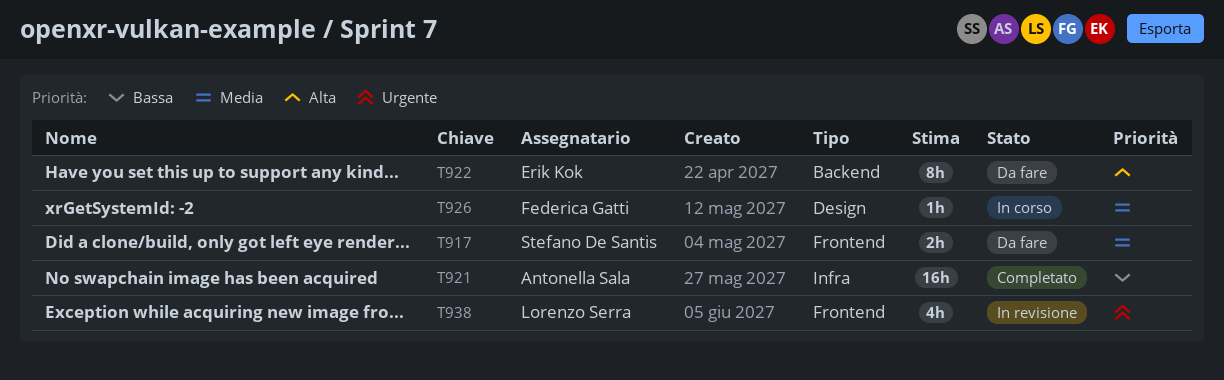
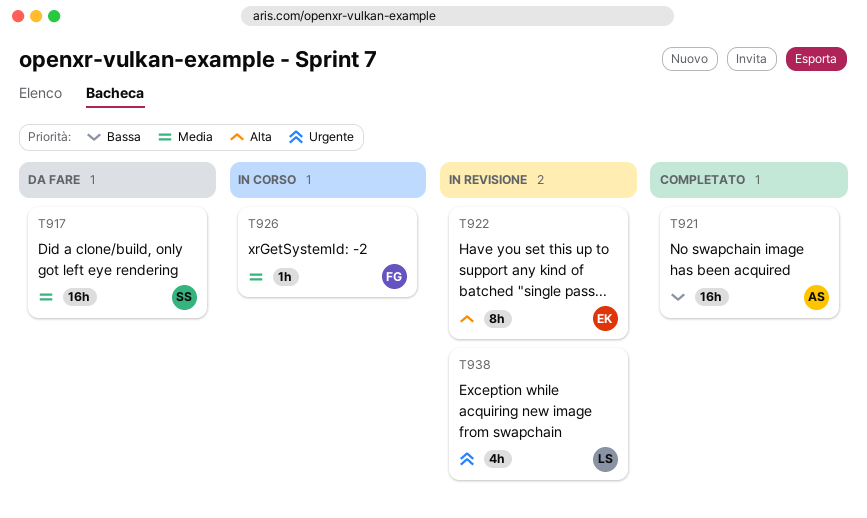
T917, estimate: 2h -> 16h
T922, status: Da fare -> In revisione

